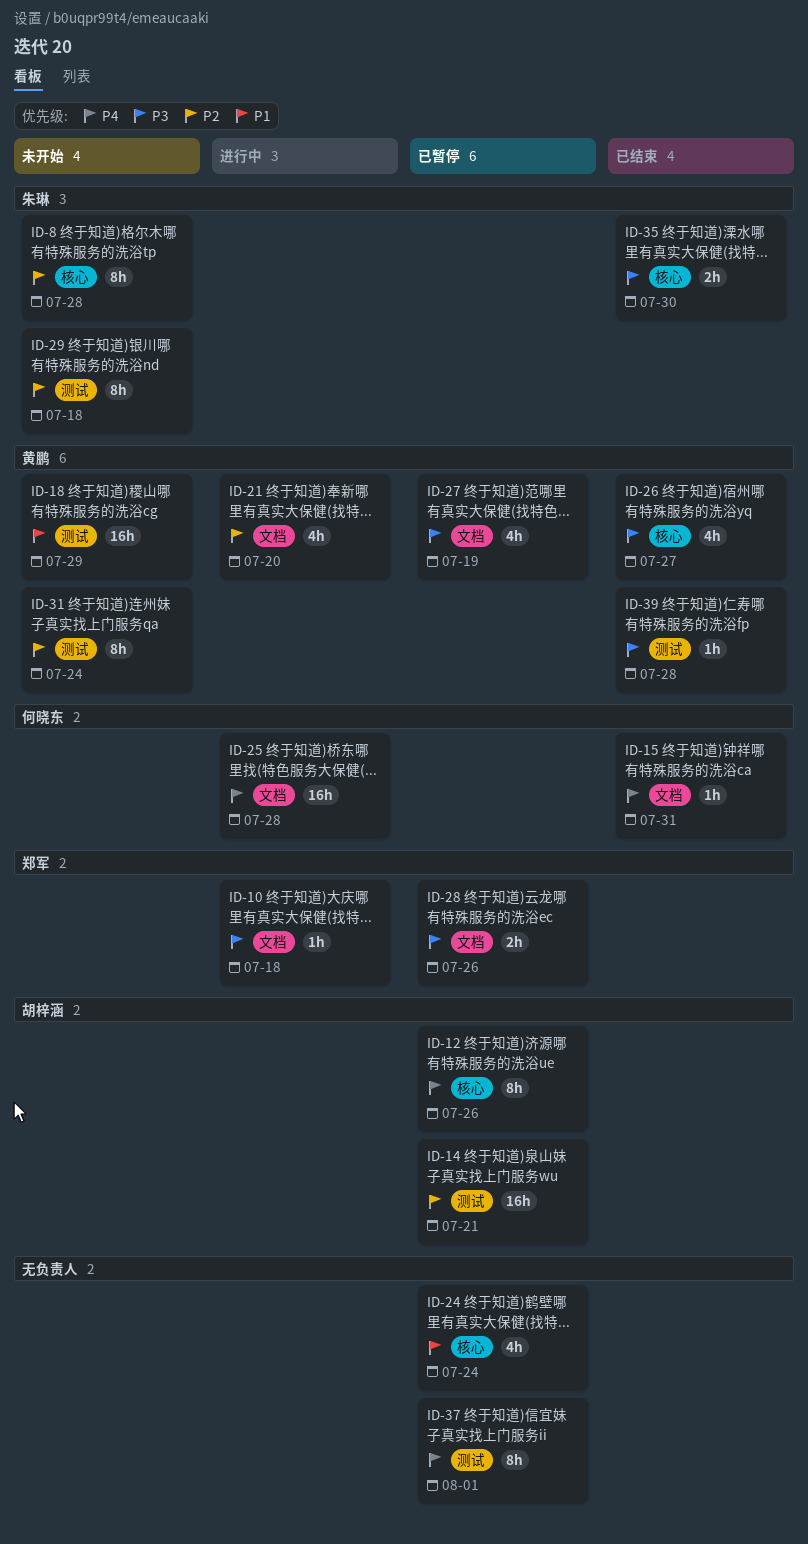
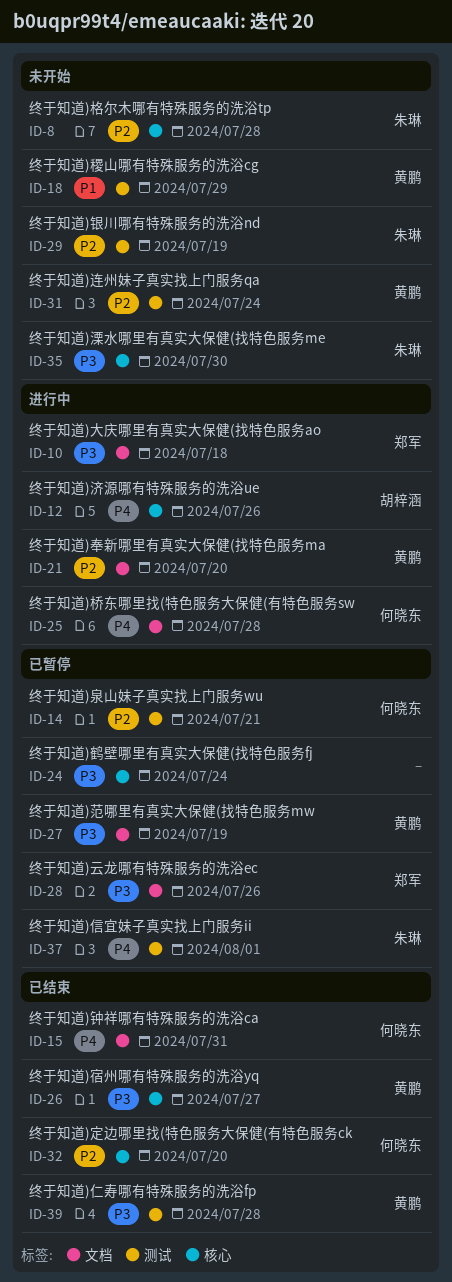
ID-12, status: 已暂停 -> 进行中
ID-14, owner: 胡梓涵 -> 何晓东
ID-24, priority: P1 -> P3
ID-29, due: Jul 18 -> Jul 19
ID-32: none -> present
ID-35, status: 已结束 -> 未开始
ID-37, owner: none -> 朱琳

